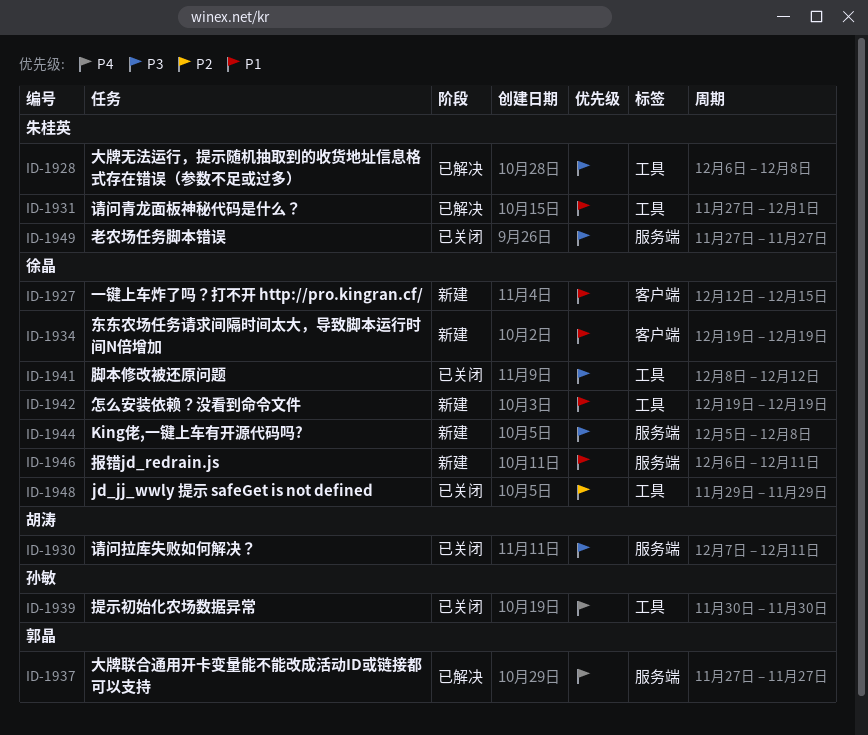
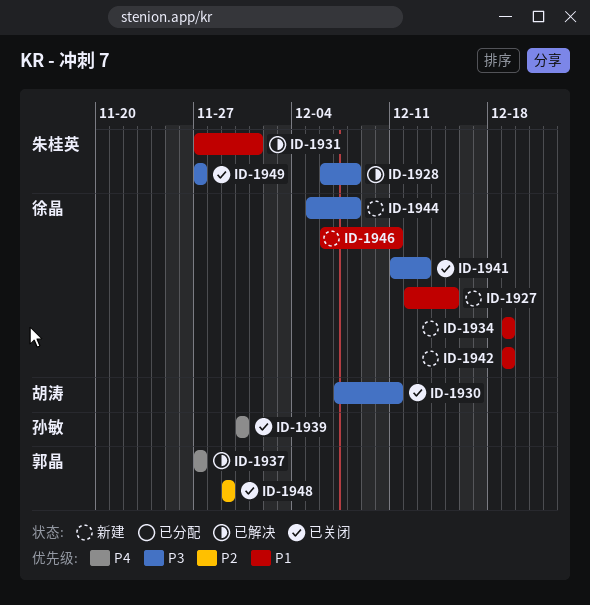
ID-1941, start: Dec 8 -> Dec 11
ID-1941, due: Dec 12 -> Dec 13
ID-1948, owner: 徐晶 -> 郭晶

